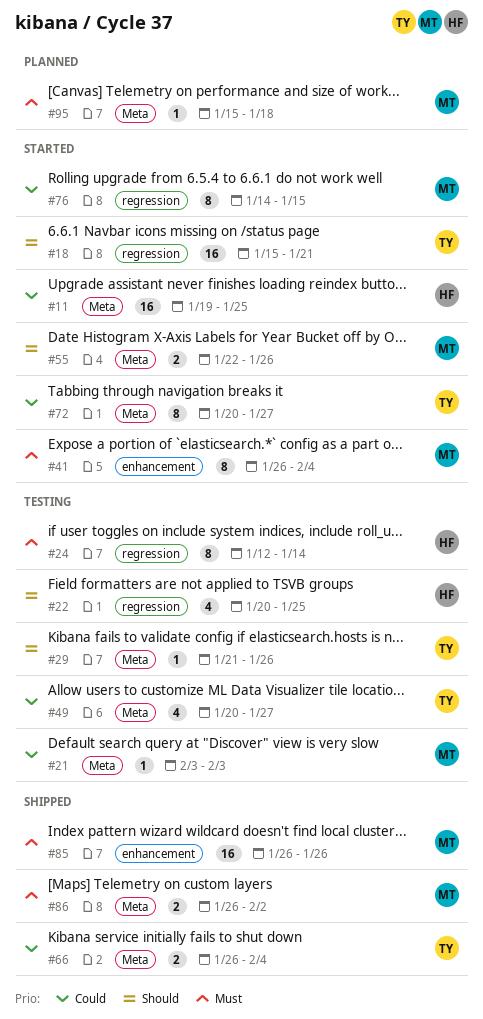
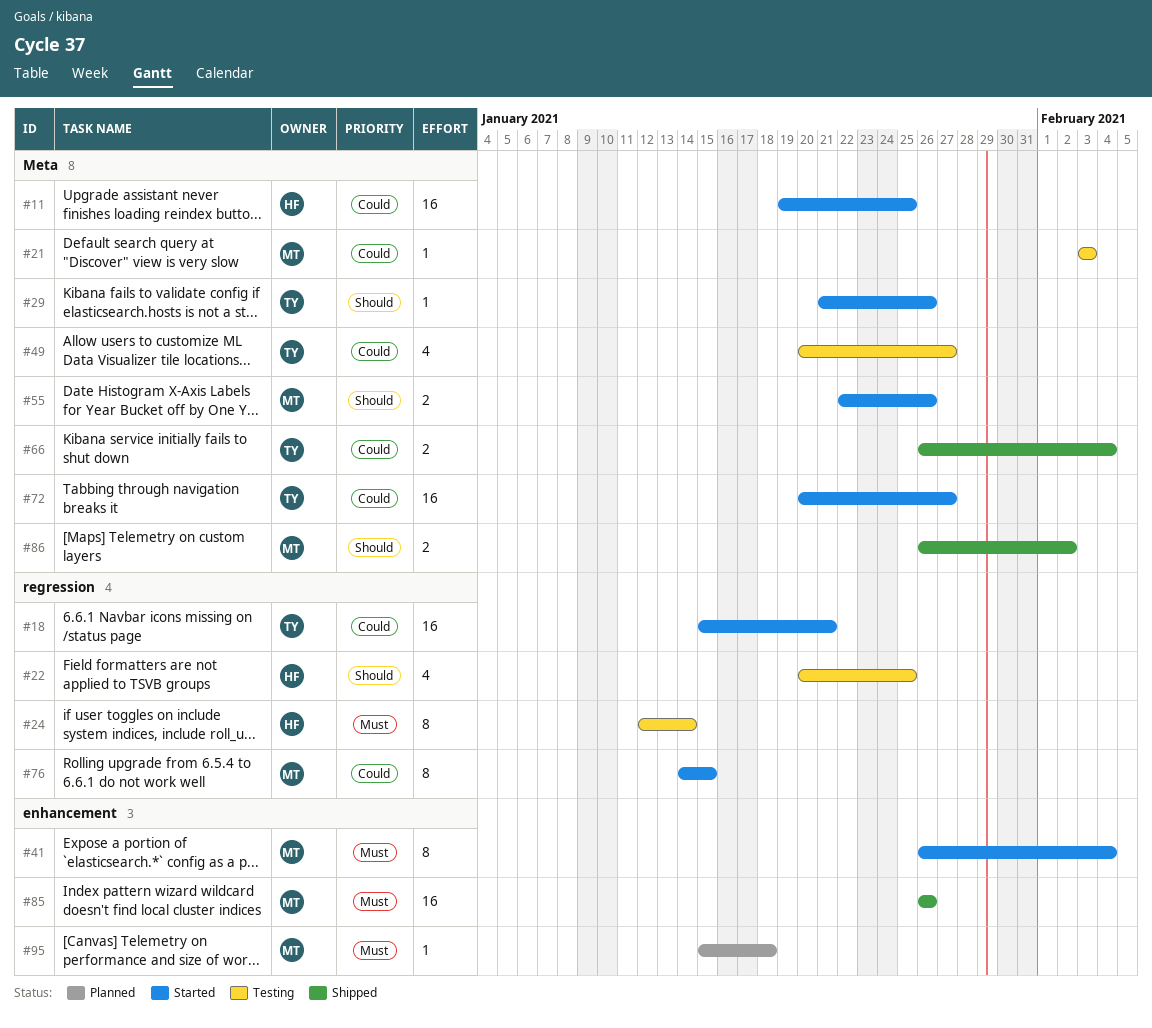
#18, priority: Should -> Could
#29, status: Testing -> Started
#72, estimate: 8 -> 16
#86, priority: Must -> Should
#95, label: Meta -> enhancement

